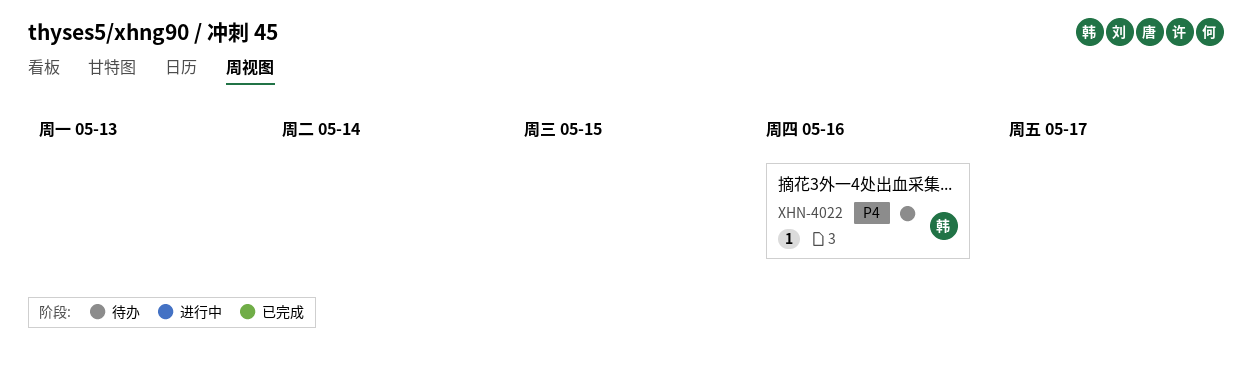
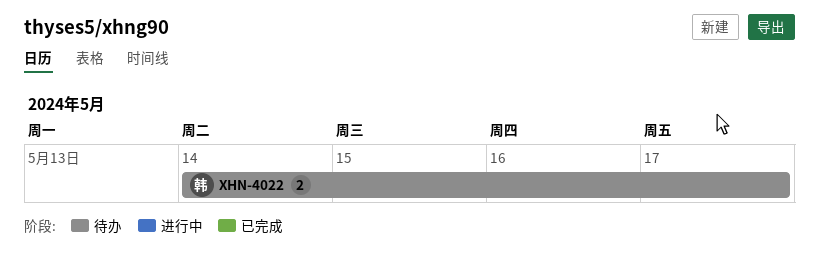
XHN-4022, estimate: 1 -> 2
XHN-4022, due: May 16 -> May 17

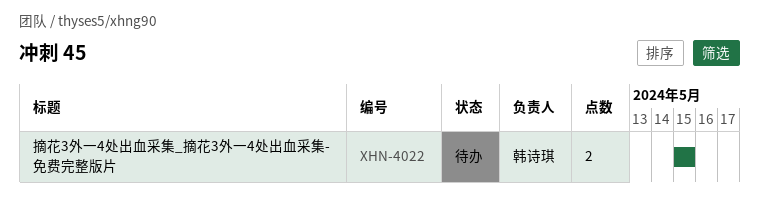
XHN-4022, start: May 14 -> May 15
XHN-4022, due: May 17 -> May 15

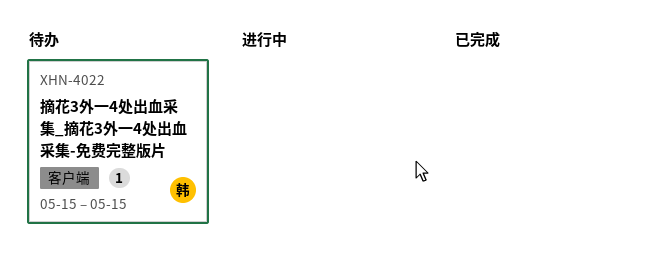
XHN-4022, estimate: 2 -> 1

